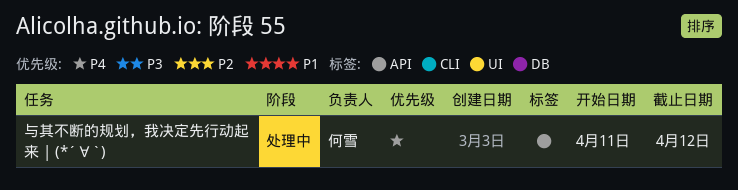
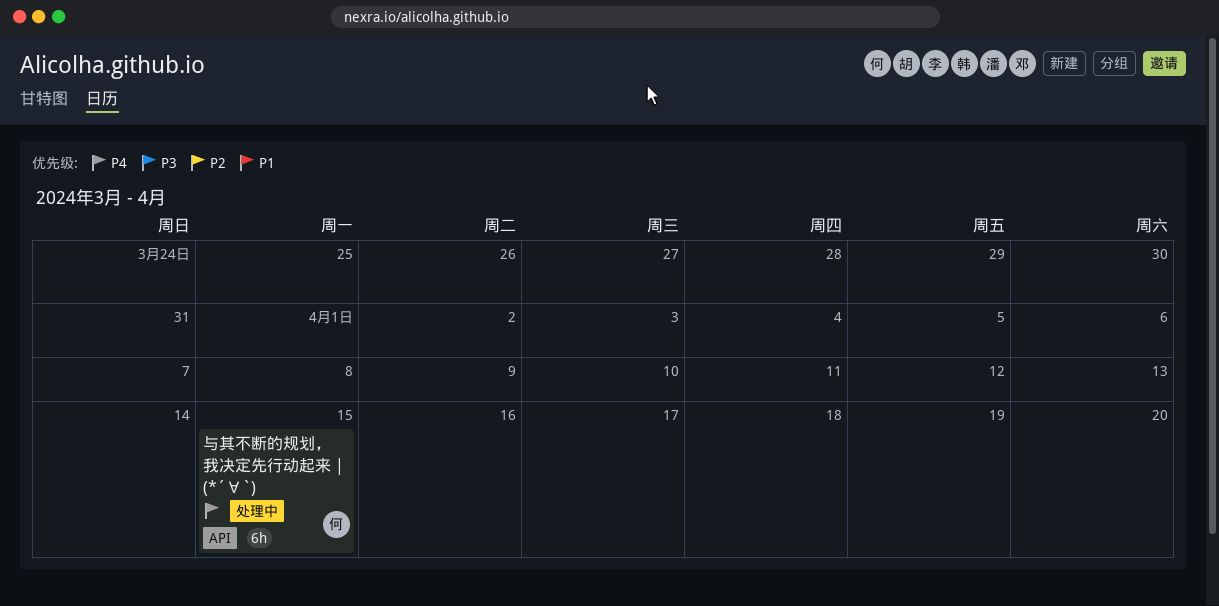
与其不断的规划，我决定先行动起来 | (*´∀`), due: Apr 12 -> Apr 15

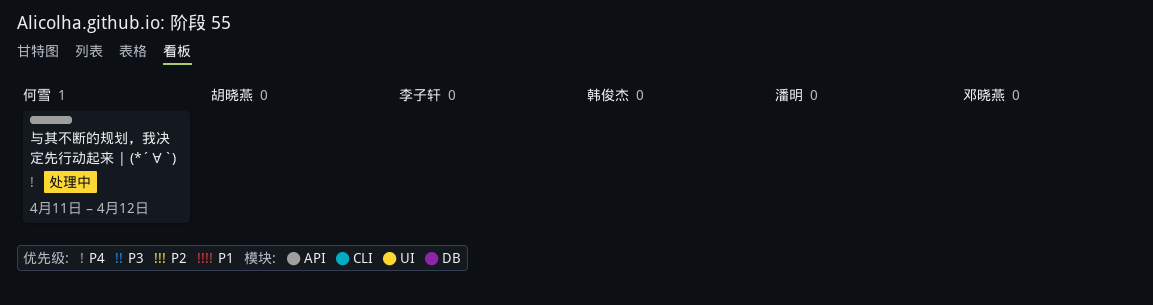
与其不断的规划，我决定先行动起来 | (*´∀`), due: Apr 15 -> Apr 12

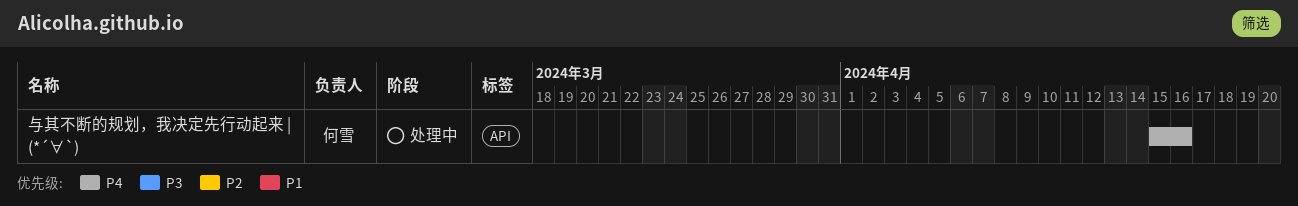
与其不断的规划，我决定先行动起来 | (*´∀`), start: Apr 11 -> Apr 15
与其不断的规划，我决定先行动起来 | (*´∀`), due: Apr 12 -> Apr 16

